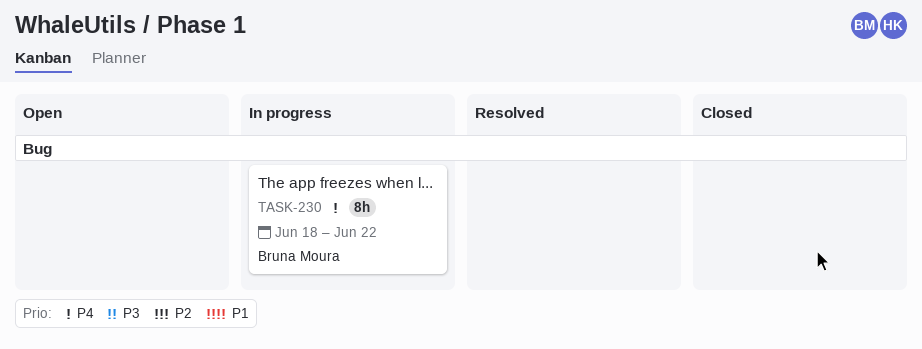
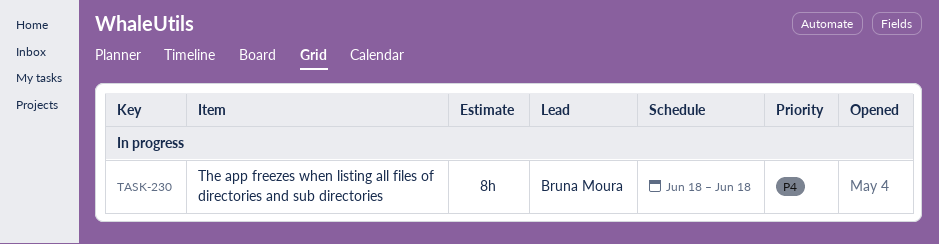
TASK-230, due: Jun 22 -> Jun 18

